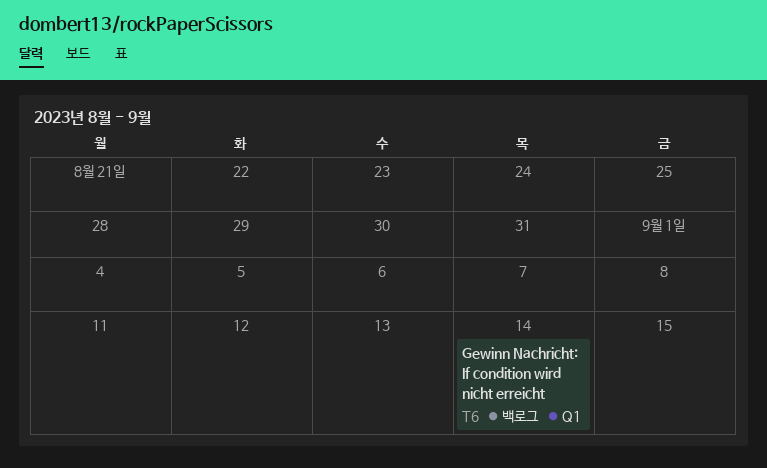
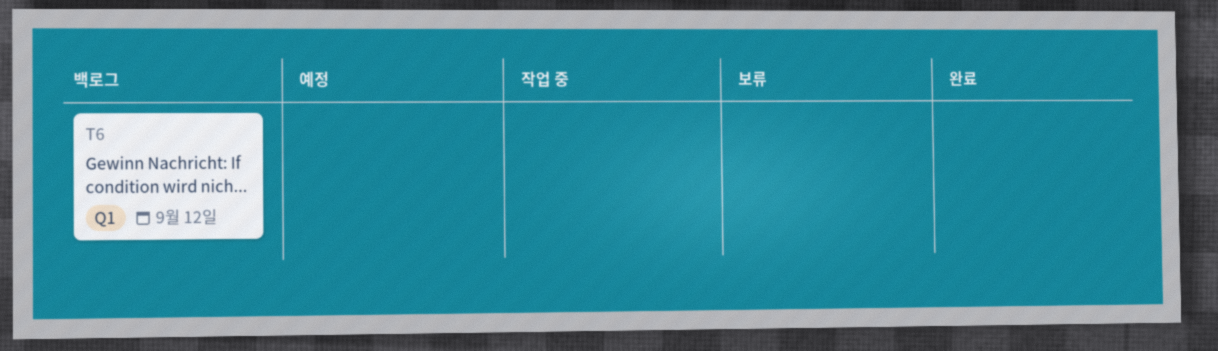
T6, due: Sep 14 -> Sep 12

